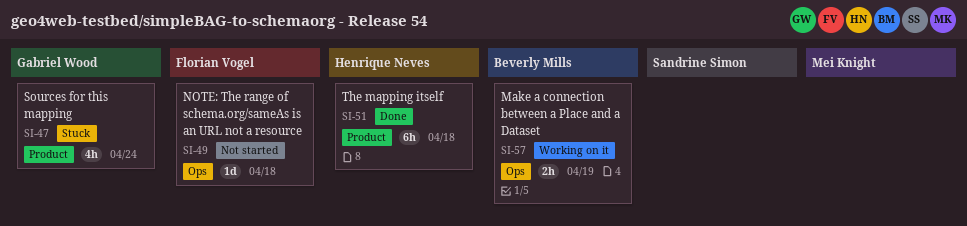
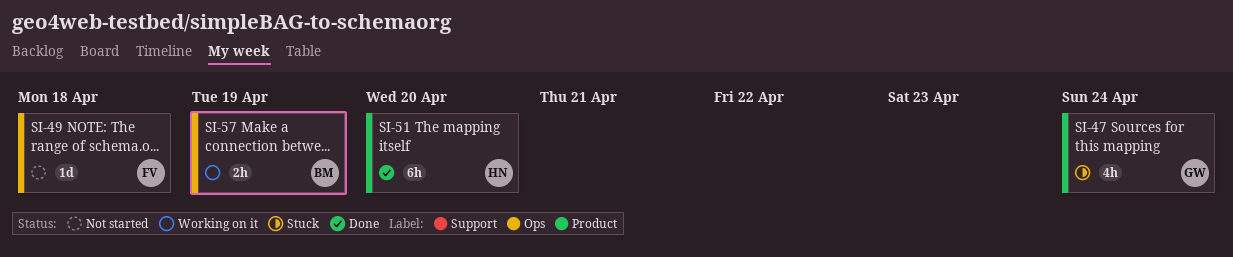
SI-51, due: Apr 18 -> Apr 20

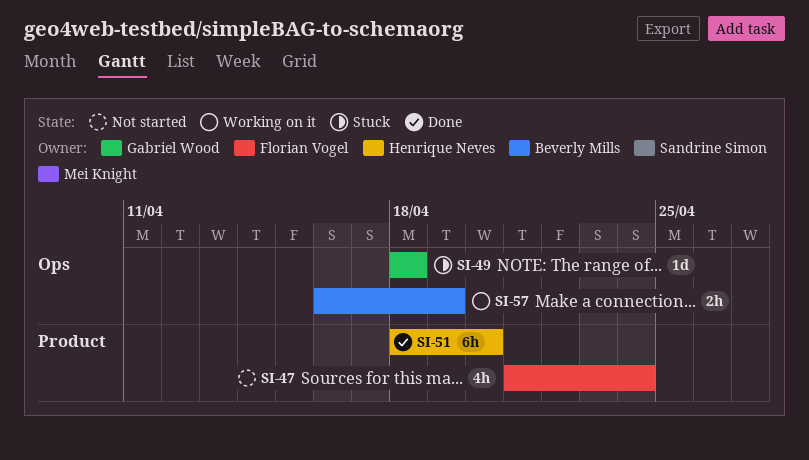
SI-47, status: Stuck -> Not started
SI-47, owner: Gabriel Wood -> Florian Vogel
SI-49, status: Not started -> Stuck
SI-49, owner: Florian Vogel -> Gabriel Wood

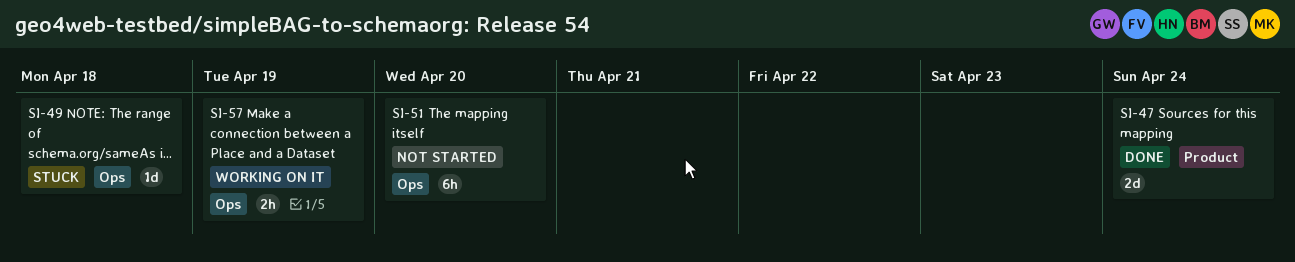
SI-47, status: Not started -> Done
SI-47, estimate: 4h -> 2d
SI-51, status: Done -> Not started
SI-51, label: Product -> Ops

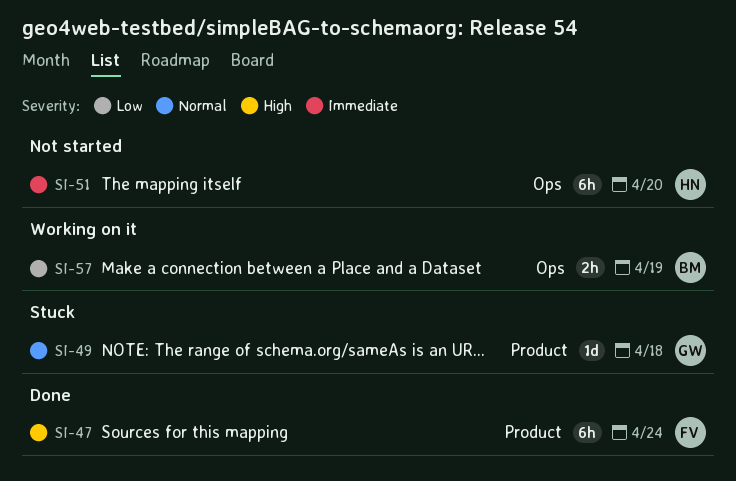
SI-47, estimate: 2d -> 6h
SI-49, label: Ops -> Product

